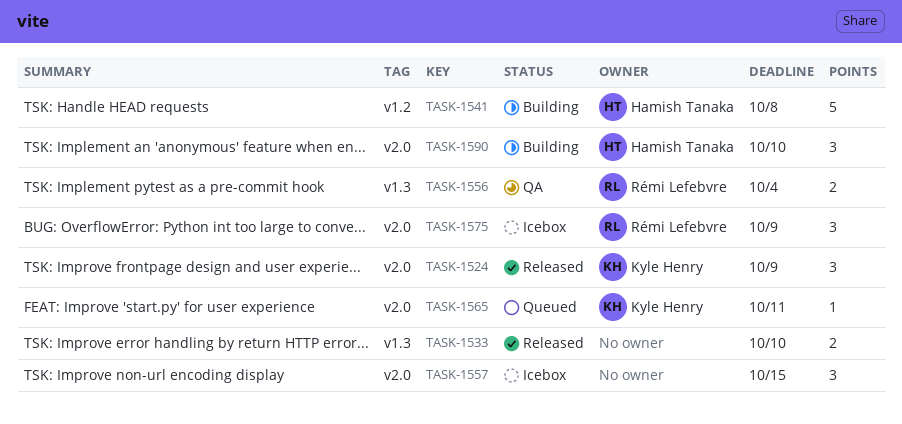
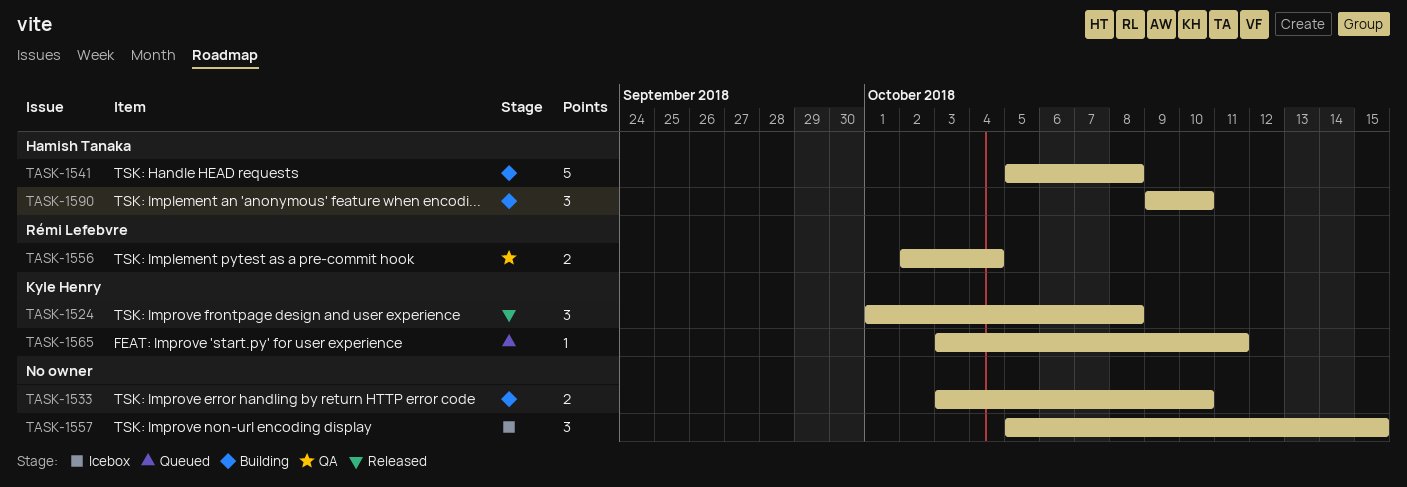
TASK-1524, due: Oct 9 -> Oct 8
TASK-1533, status: Released -> Building
TASK-1575: present -> none

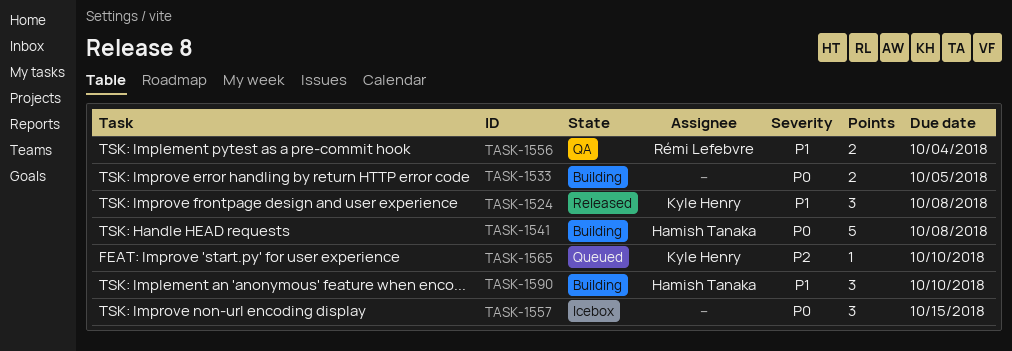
TASK-1533, due: Oct 10 -> Oct 5
TASK-1565, due: Oct 11 -> Oct 10

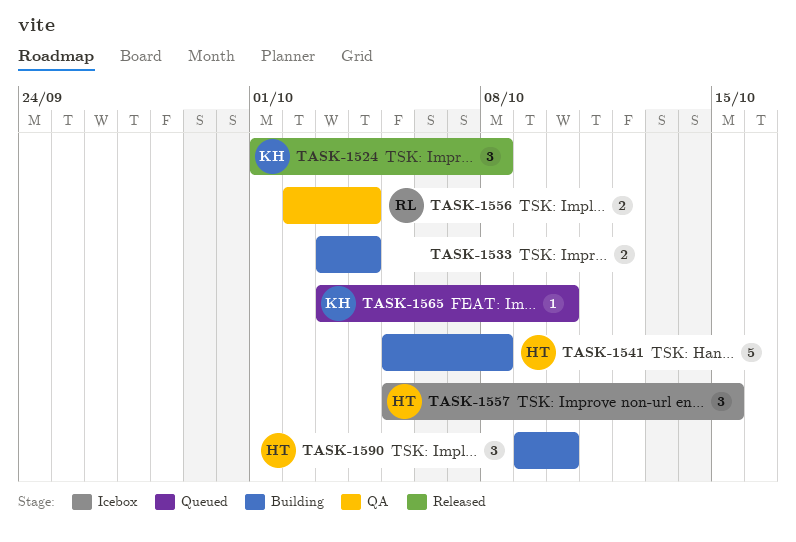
TASK-1533, due: Oct 5 -> Oct 4
TASK-1557, owner: none -> Hamish Tanaka

